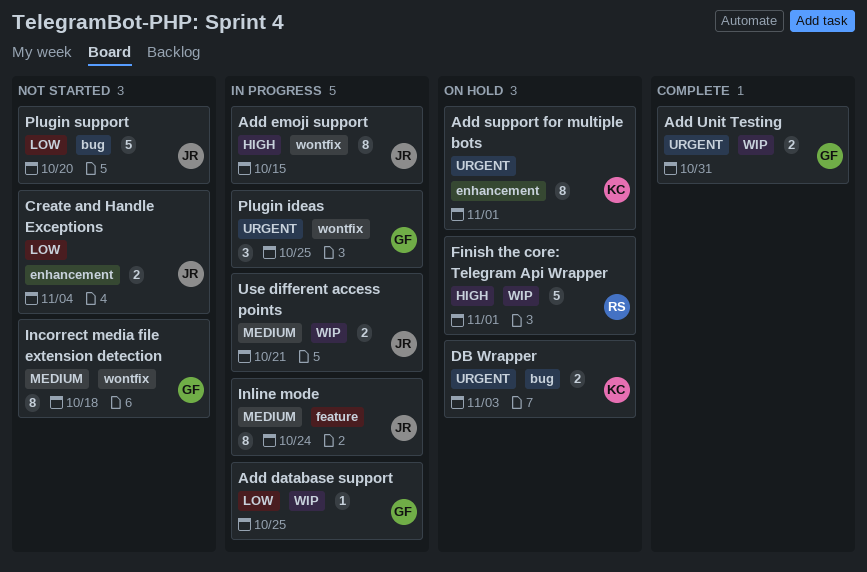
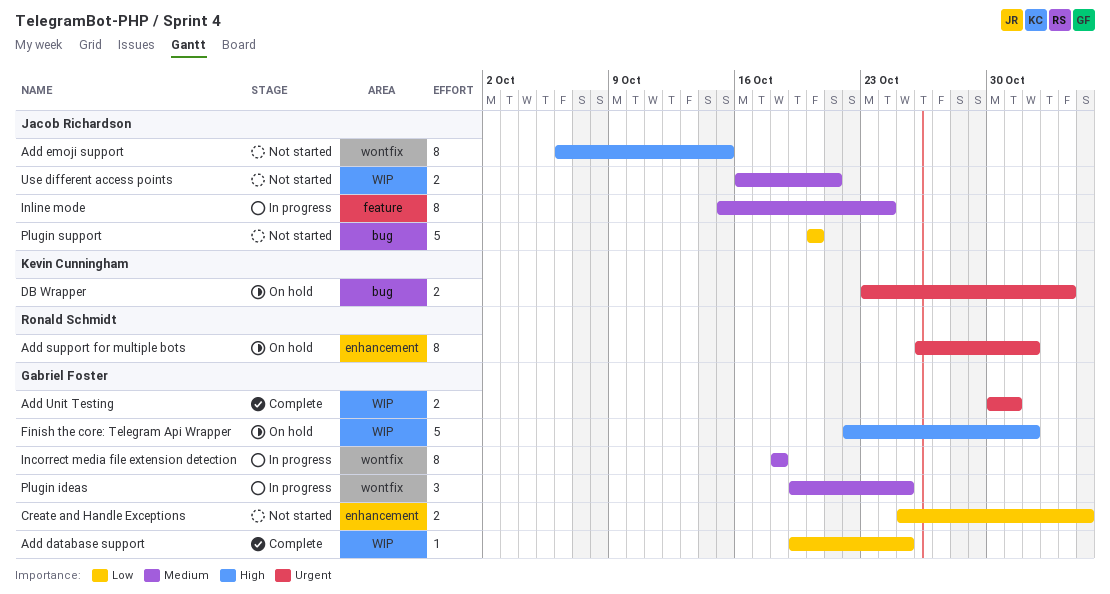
Add database support, status: In progress -> Complete
Add emoji support, status: In progress -> Not started
Add support for multiple bots, owner: Kevin Cunningham -> Ronald Schmidt
Create and Handle Exceptions, owner: Jacob Richardson -> Gabriel Foster
Finish the core: Telegram Api Wrapper, owner: Ronald Schmidt -> Gabriel Foster
Incorrect media file extension detection, status: Not started -> In progress
Plugin ideas, priority: Urgent -> Medium
Use different access points, status: In progress -> Not started

